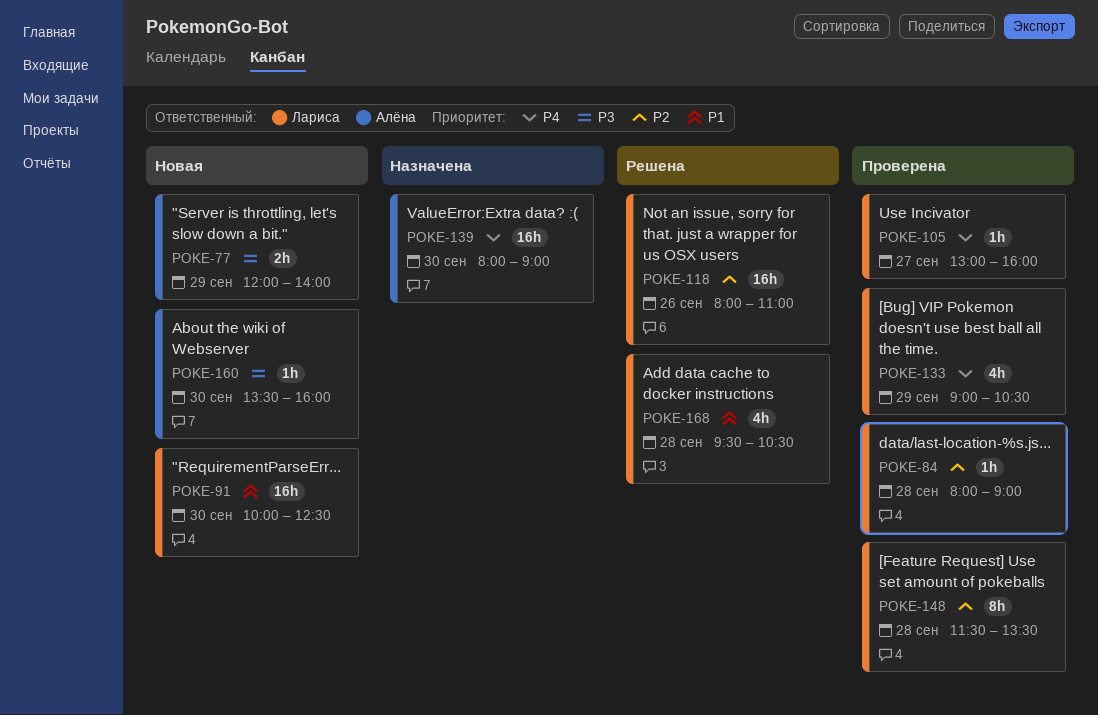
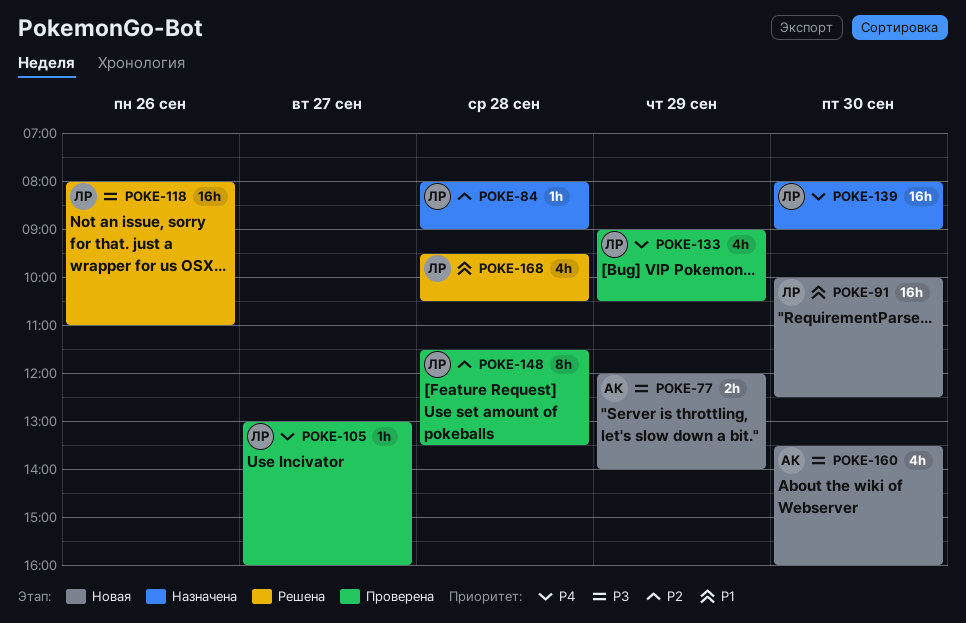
POKE-84, status: Проверена -> Назначена
POKE-118, priority: P2 -> P3
POKE-139, owner: Алёна -> Лариса
POKE-160, estimate: 1h -> 4h

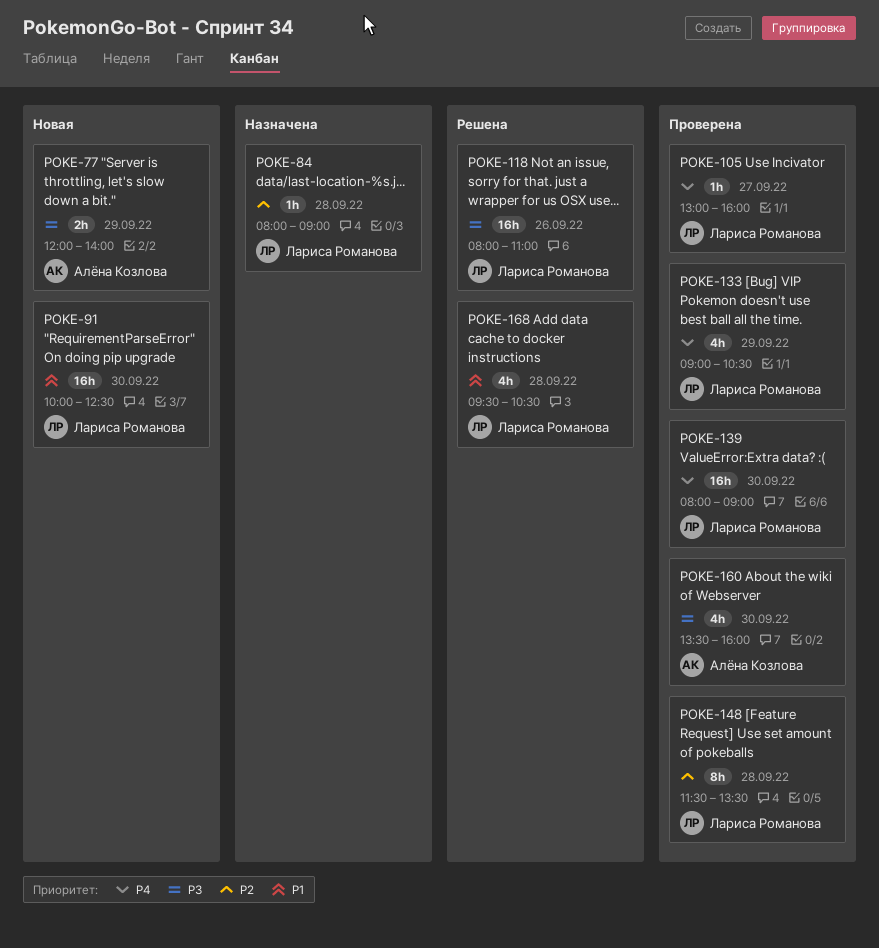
POKE-139, status: Назначена -> Проверена
POKE-160, status: Новая -> Проверена

